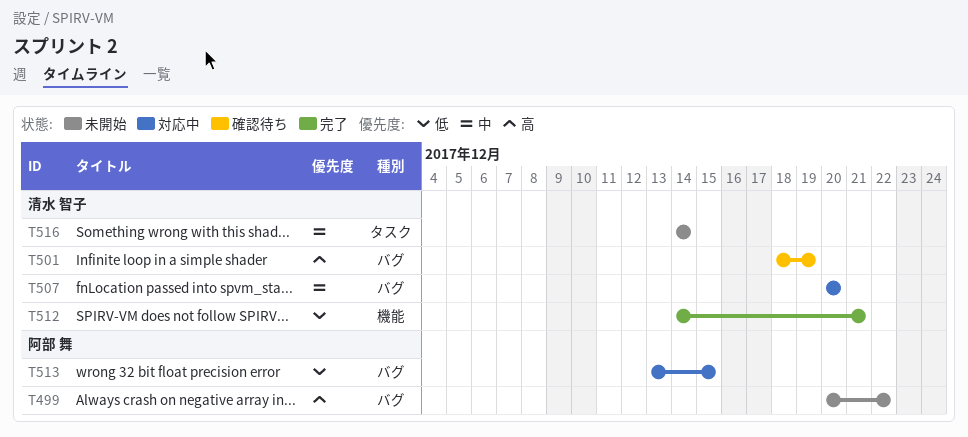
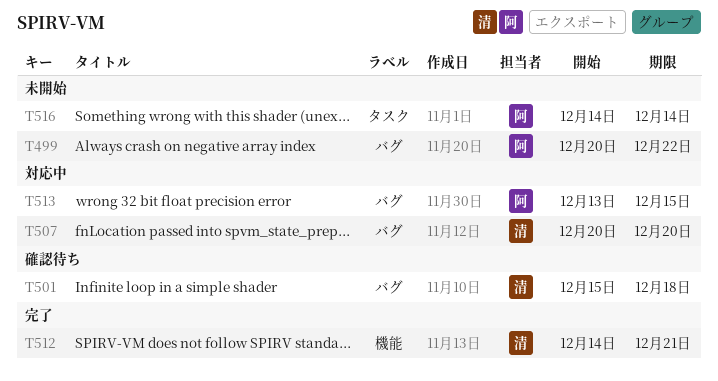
T501, start: Dec 18 -> Dec 15
T501, due: Dec 19 -> Dec 18
T516, owner: 清水 智子 -> 阿部 舞

